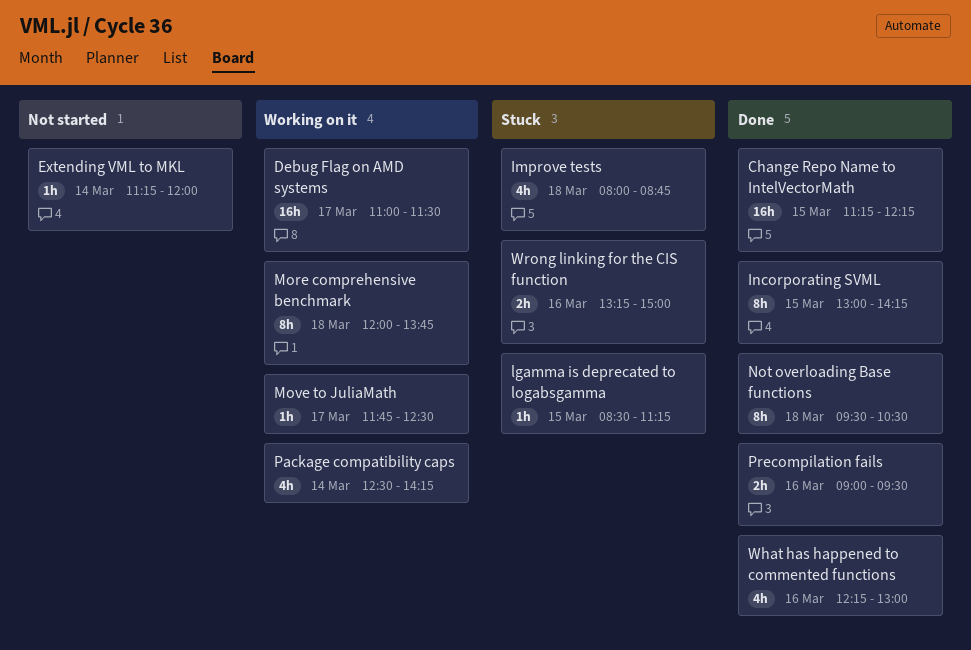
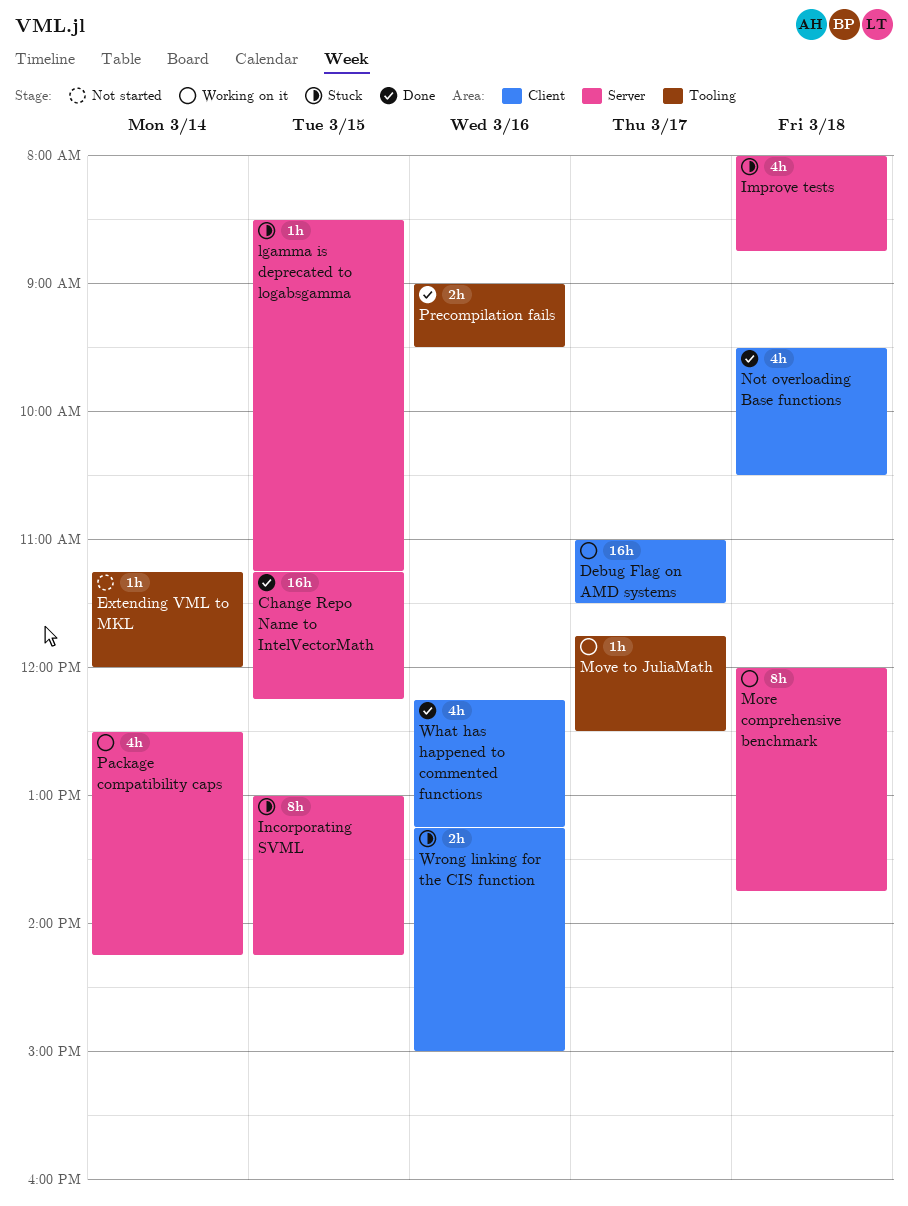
Incorporating SVML, status: Done -> Stuck
Not overloading Base functions, estimate: 8h -> 4h
What has happened to commented functions, ends: 13:00 -> 13:15

